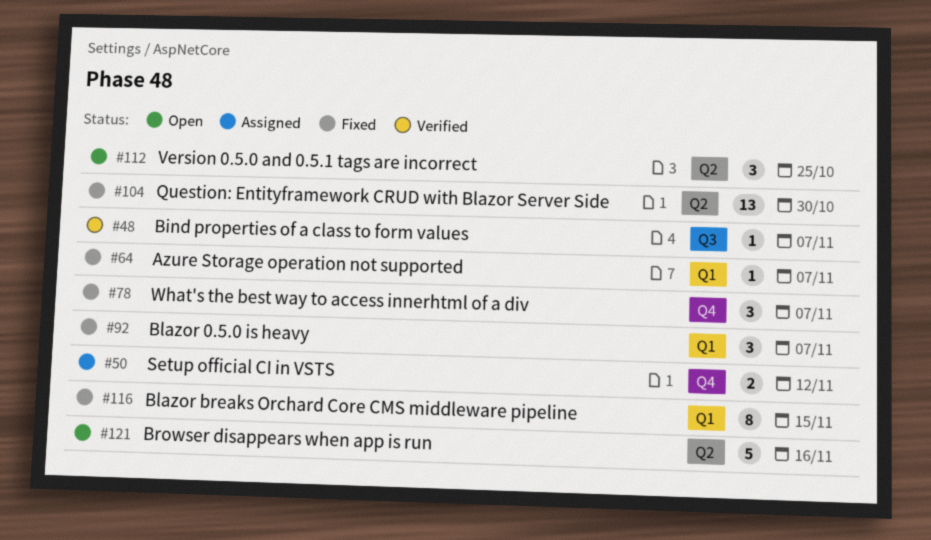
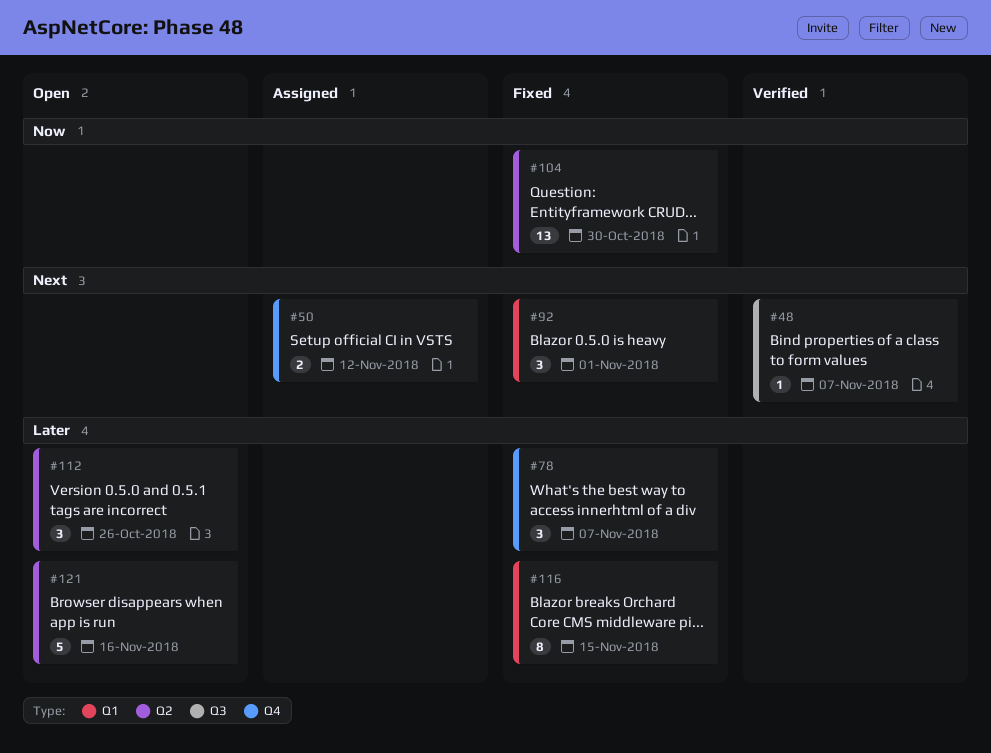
#64: present -> none
#92, due: Nov 7 -> Nov 1
#112, due: Oct 25 -> Oct 26

